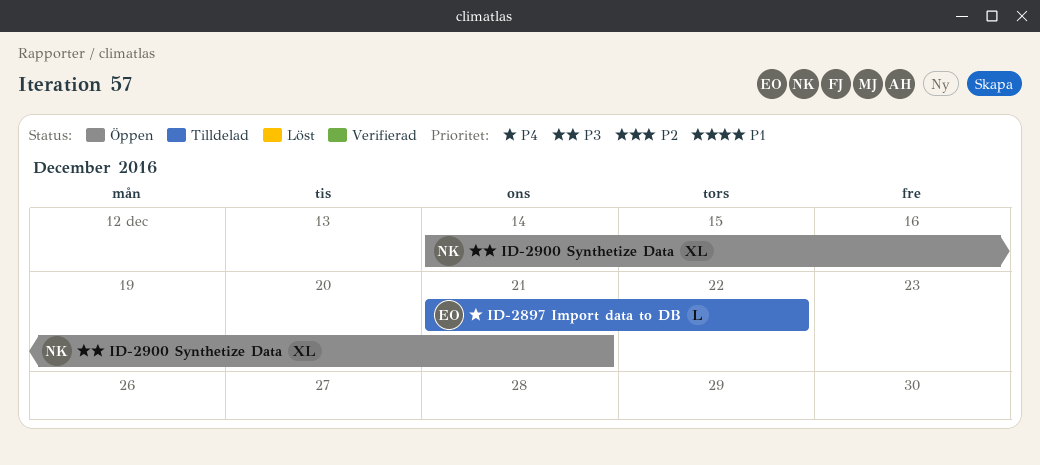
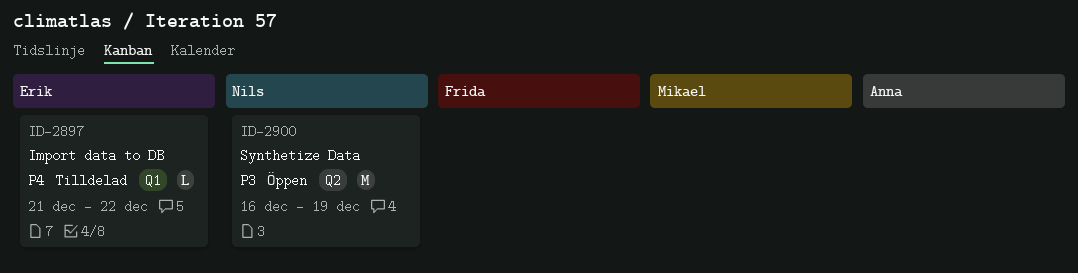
ID-2900, estimate: XL -> M
ID-2900, start: Dec 14 -> Dec 16
ID-2900, due: Dec 21 -> Dec 19

